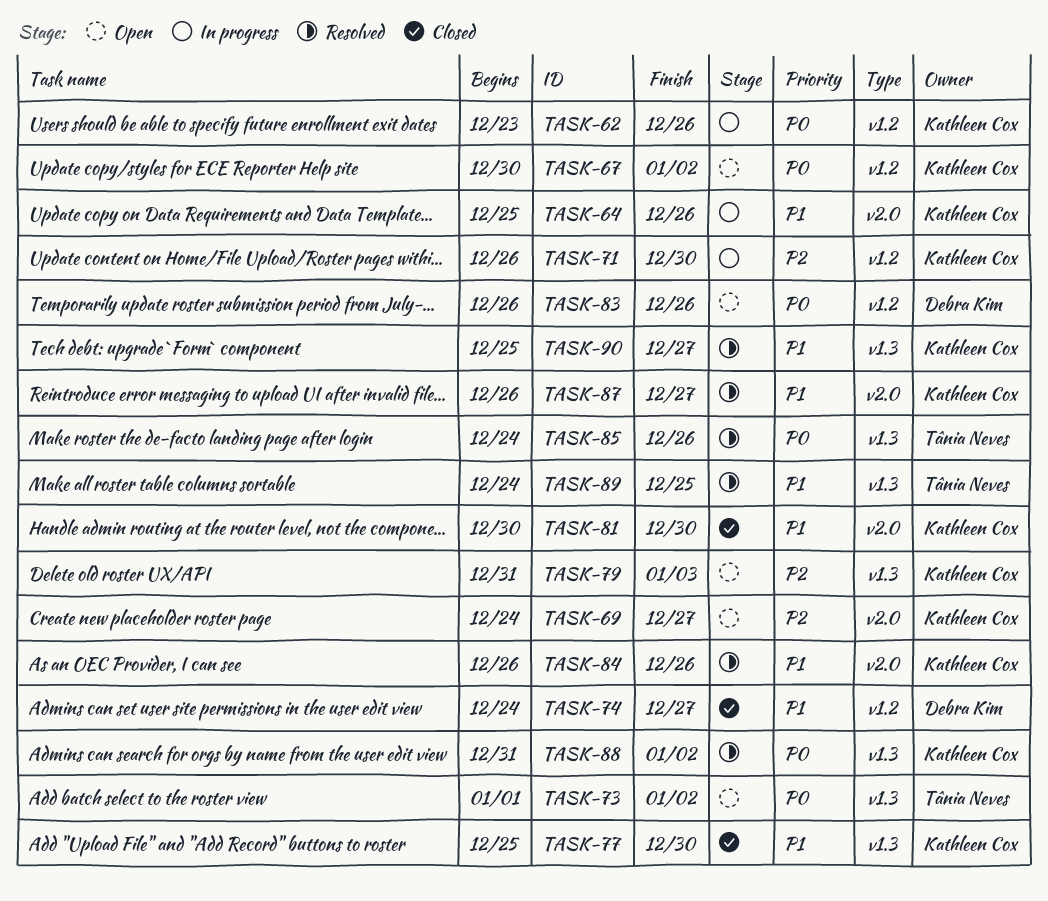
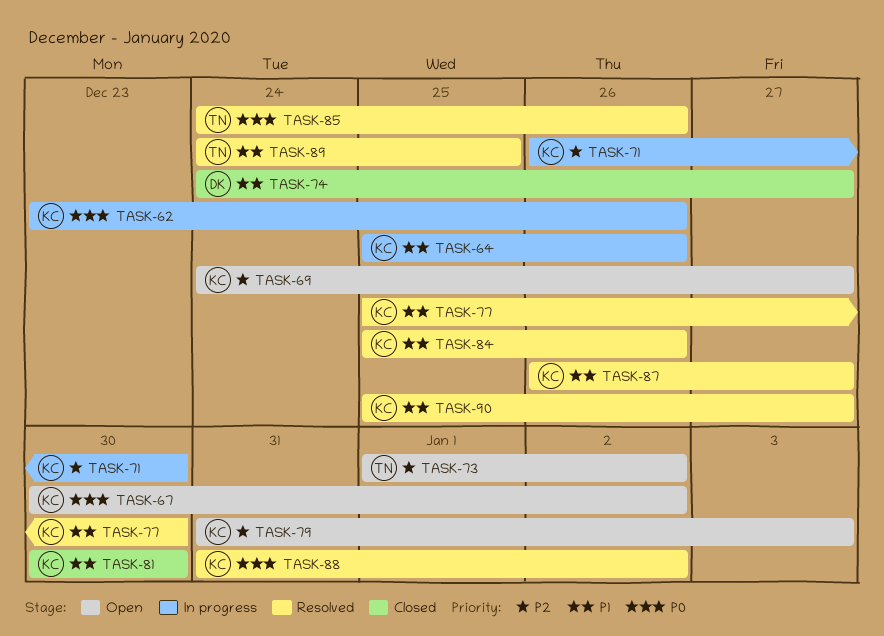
TASK-73, priority: P0 -> P2
TASK-77, status: Closed -> Resolved
TASK-83: present -> none
TASK-84, start: Dec 26 -> Dec 25

